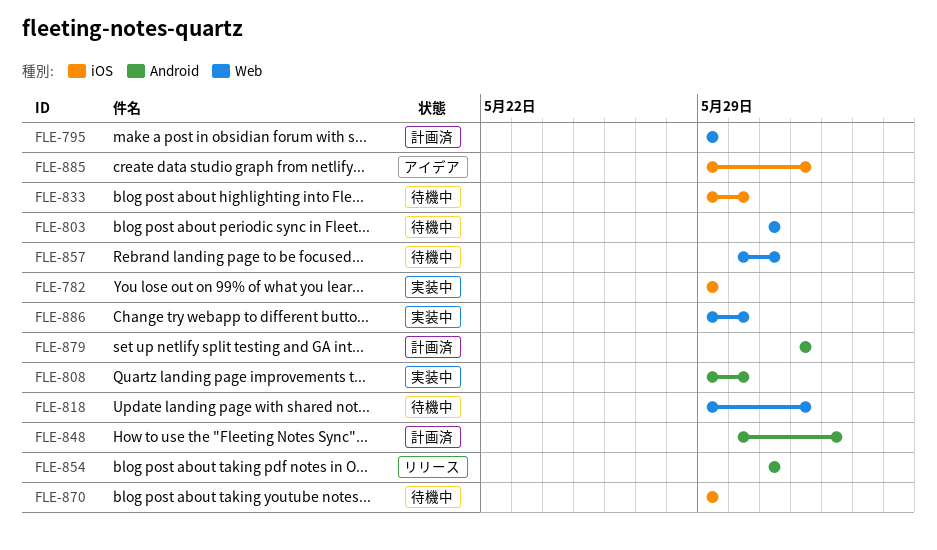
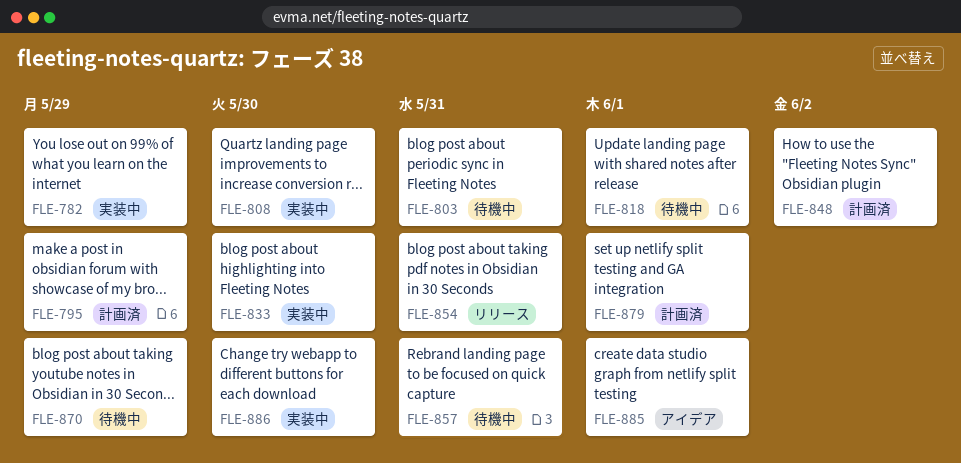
FLE-833, status: 待機中 -> 実装中

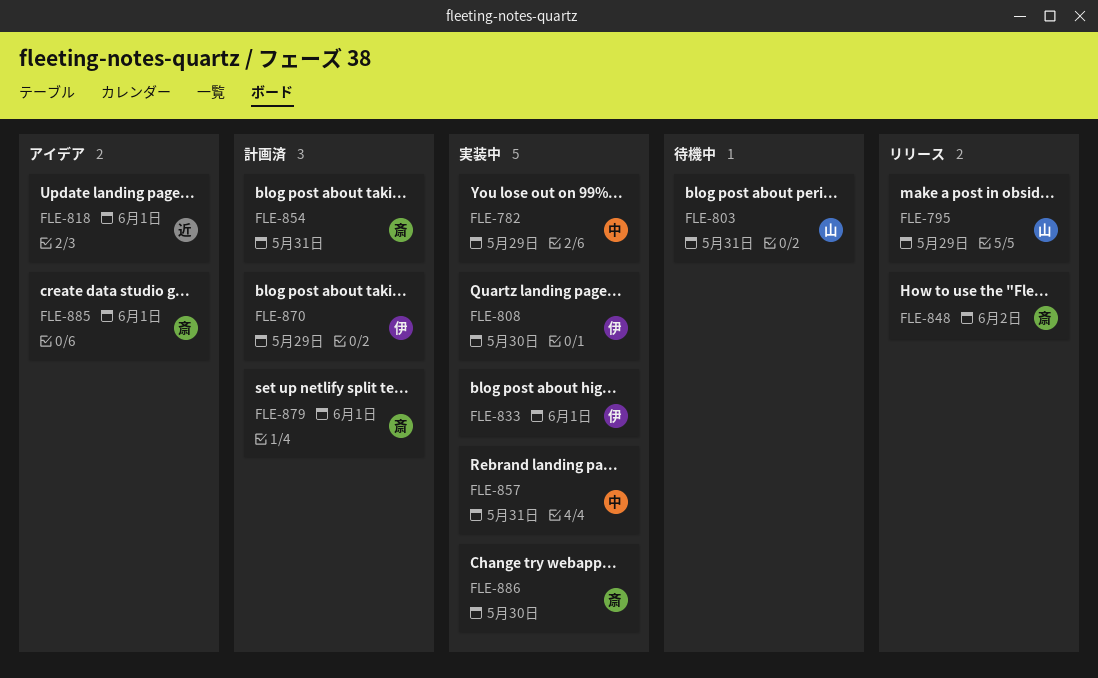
FLE-795, status: 計画済 -> リリース
FLE-818, status: 待機中 -> アイデア
FLE-833, due: May 30 -> Jun 1
FLE-848, status: 計画済 -> リリース
FLE-854, status: リリース -> 計画済
FLE-857, status: 待機中 -> 実装中
FLE-870, status: 待機中 -> 計画済

